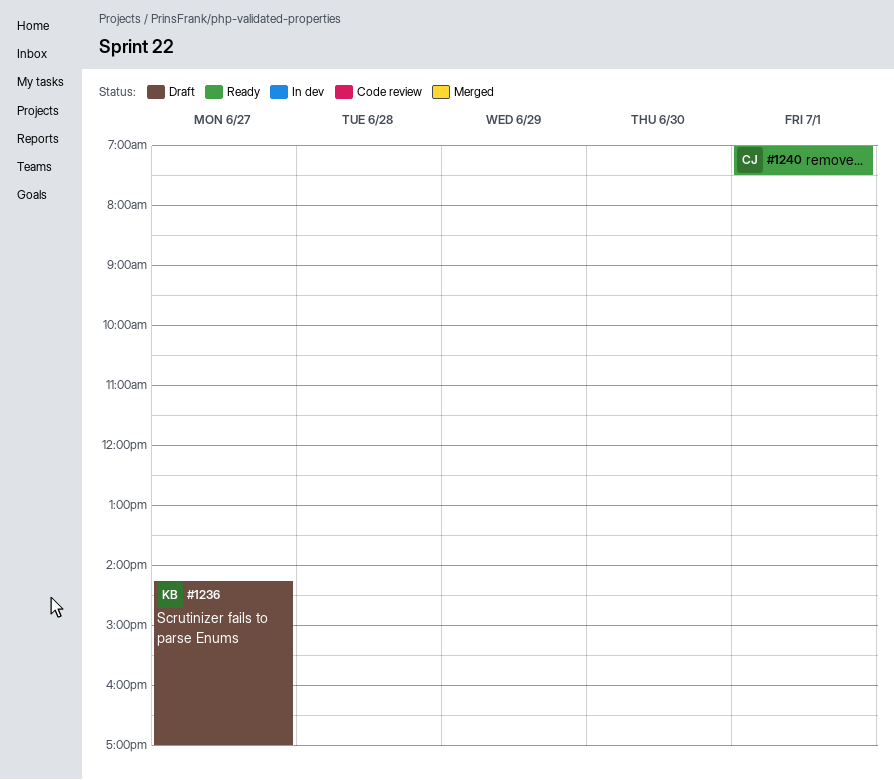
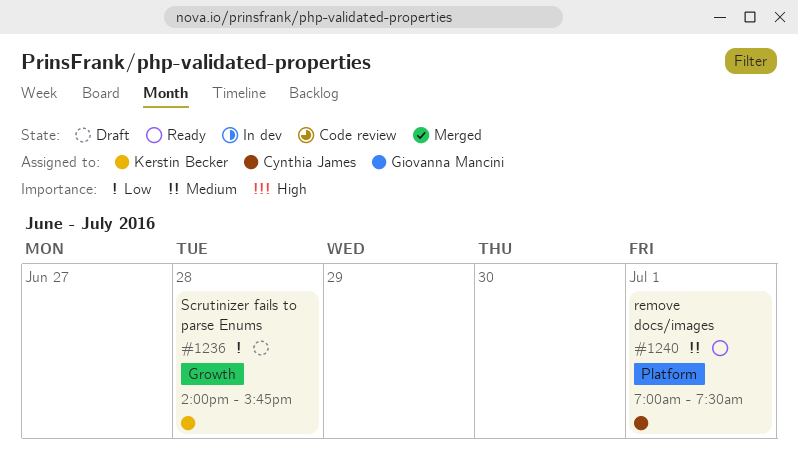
#1236, day: Jun 27 -> Jun 28
#1236, begins: 14:15 -> 14:00
#1236, ends: 17:00 -> 15:45

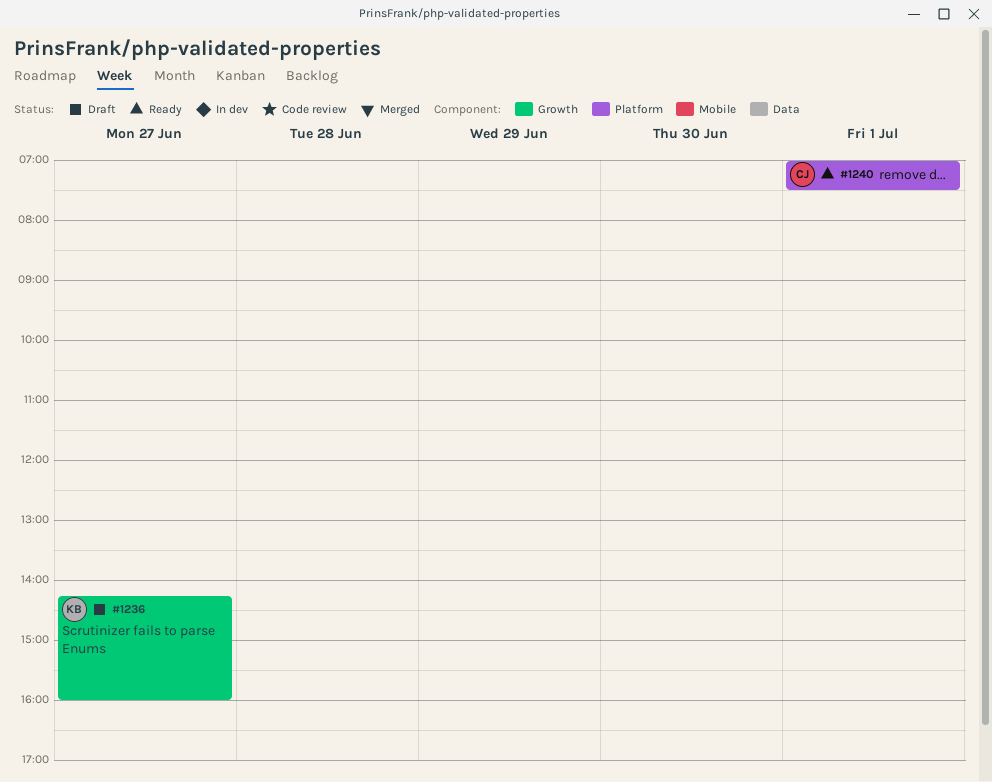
#1236, day: Jun 28 -> Jun 27
#1236, begins: 14:00 -> 14:15
#1236, ends: 15:45 -> 16:00

